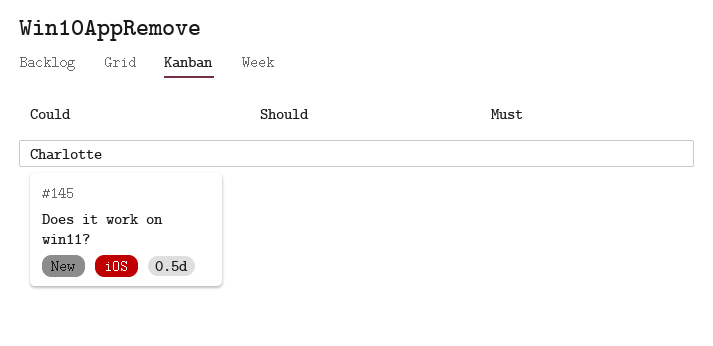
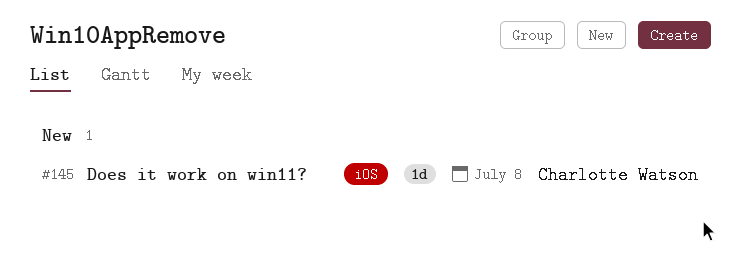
#145, estimate: 0.5d -> 1d

